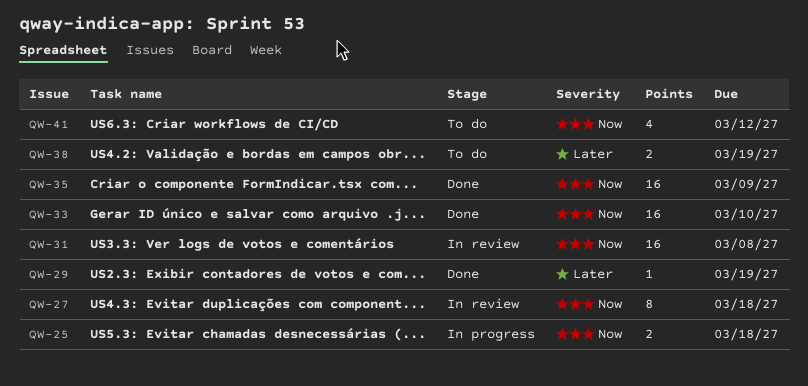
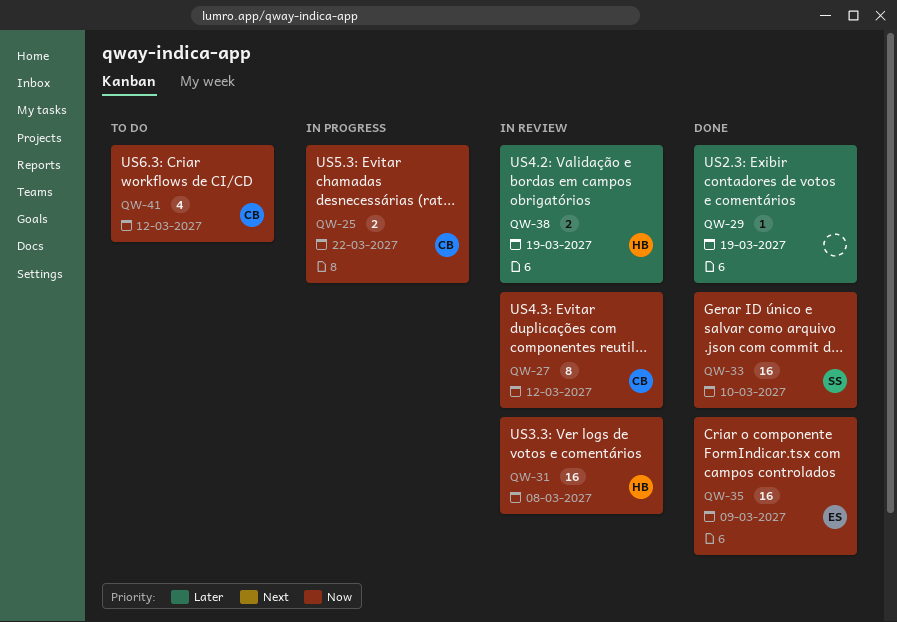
QW-25, due: Mar 18 -> Mar 22
QW-27, due: Mar 18 -> Mar 12
QW-38, status: To do -> In review

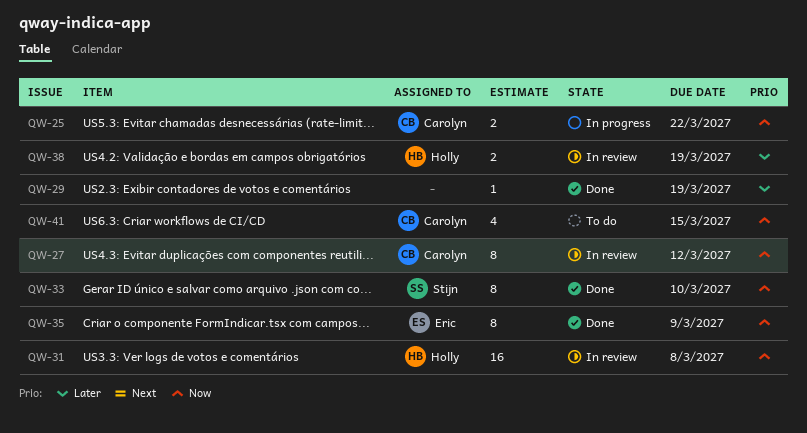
QW-33, estimate: 16 -> 8
QW-35, estimate: 16 -> 8
QW-41, due: Mar 12 -> Mar 15

